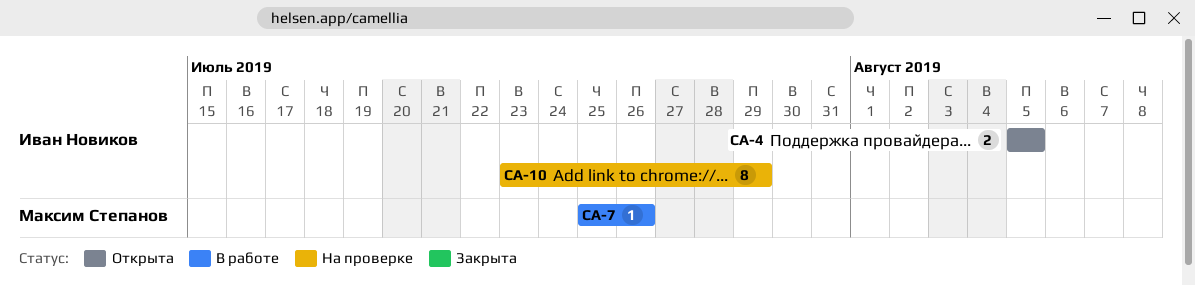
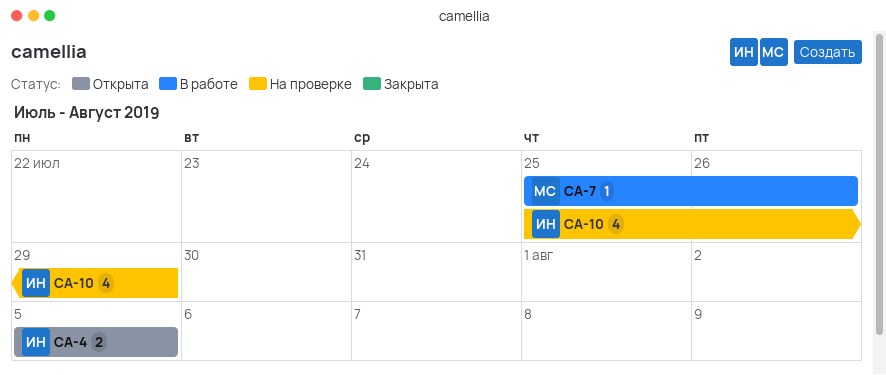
CA-10, estimate: 8 -> 4
CA-10, start: Jul 23 -> Jul 25

